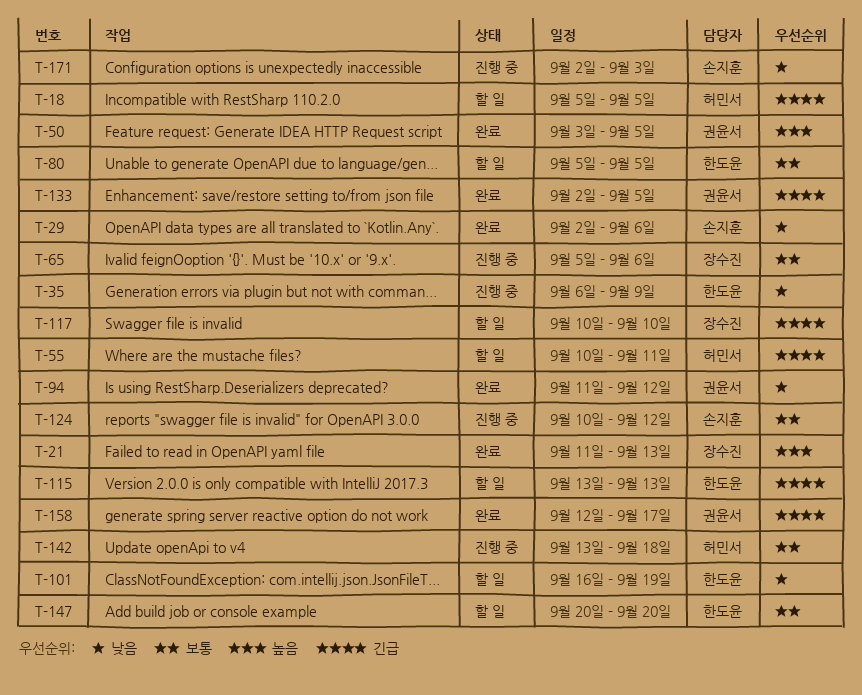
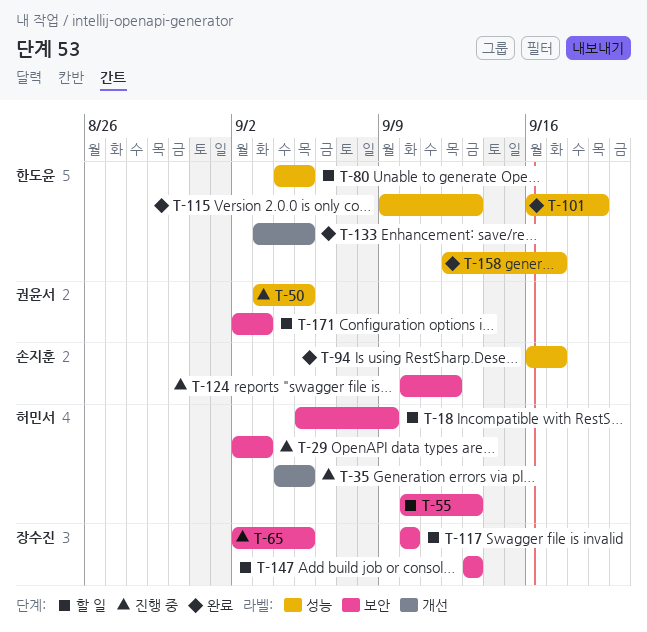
T-18, due: Sep 5 -> Sep 9
T-21: present -> none
T-29, status: 완료 -> 진행 중
T-29, owner: 손지훈 -> 허민서
T-29, due: Sep 6 -> Sep 3
T-35, owner: 한도윤 -> 허민서
T-35, start: Sep 6 -> Sep 4
T-35, due: Sep 9 -> Sep 5
T-50, status: 완료 -> 진행 중
T-55, due: Sep 11 -> Sep 13
T-65, start: Sep 5 -> Sep 2
T-65, due: Sep 6 -> Sep 5
T-80, start: Sep 5 -> Sep 4
T-94, owner: 권윤서 -> 손지훈
T-94, start: Sep 11 -> Sep 16
T-94, due: Sep 12 -> Sep 17
T-101, status: 할 일 -> 완료
T-115, status: 할 일 -> 완료
T-115, start: Sep 13 -> Sep 9
T-133, owner: 권윤서 -> 한도윤
T-133, start: Sep 2 -> Sep 3
T-142: present -> none
T-147, owner: 한도윤 -> 장수진
T-147, start: Sep 20 -> Sep 13
T-147, due: Sep 20 -> Sep 13
T-158, owner: 권윤서 -> 한도윤
T-171, status: 진행 중 -> 할 일
T-171, owner: 손지훈 -> 권윤서

